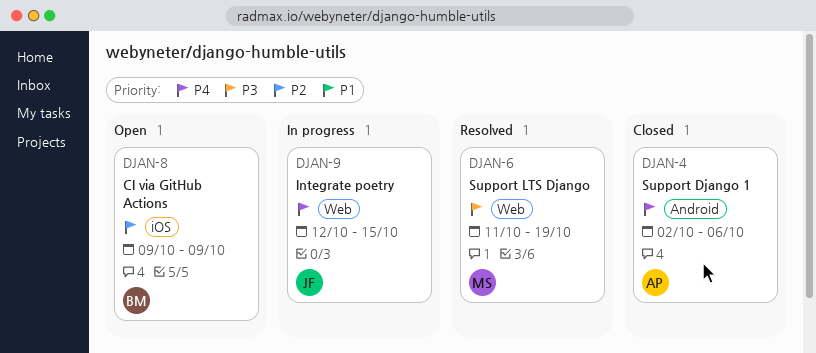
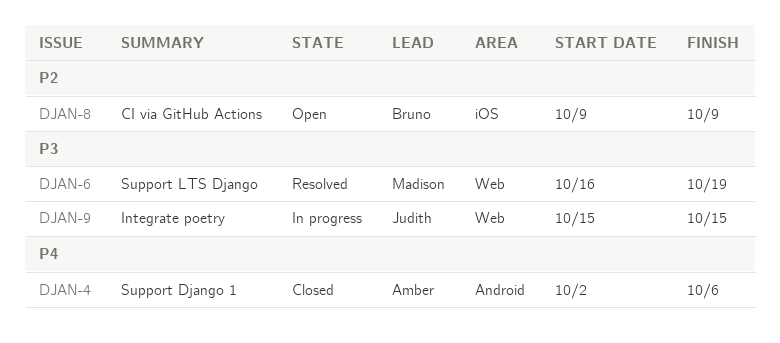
DJAN-6, start: Oct 11 -> Oct 16
DJAN-9, priority: P4 -> P3
DJAN-9, start: Oct 12 -> Oct 15

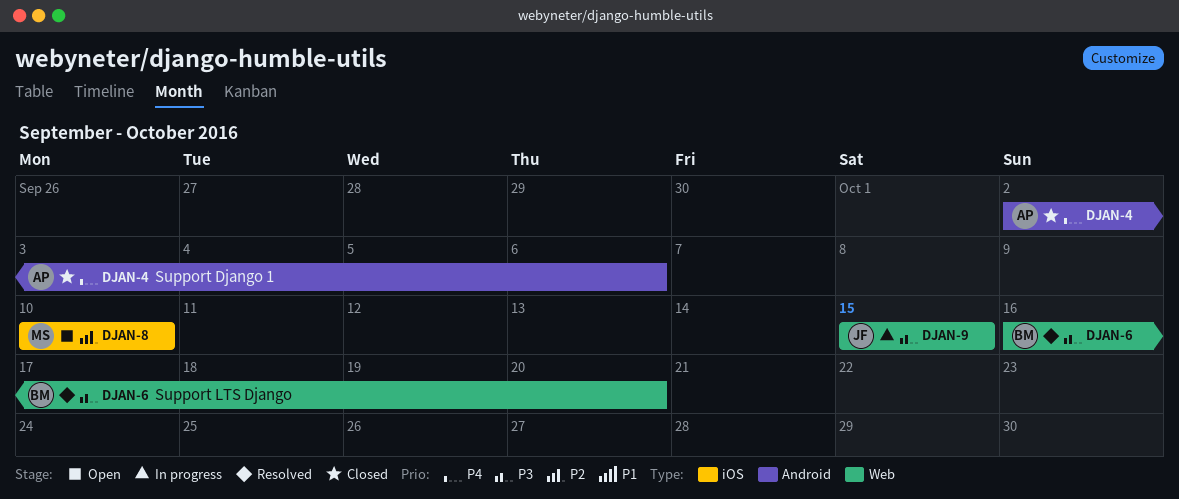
DJAN-6, owner: Madison -> Bruno
DJAN-6, due: Oct 19 -> Oct 20
DJAN-8, owner: Bruno -> Madison
DJAN-8, start: Oct 9 -> Oct 10
DJAN-8, due: Oct 9 -> Oct 10

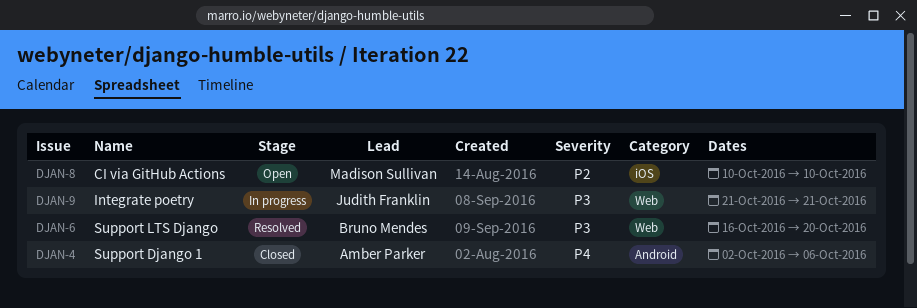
DJAN-9, start: Oct 15 -> Oct 21
DJAN-9, due: Oct 15 -> Oct 21

